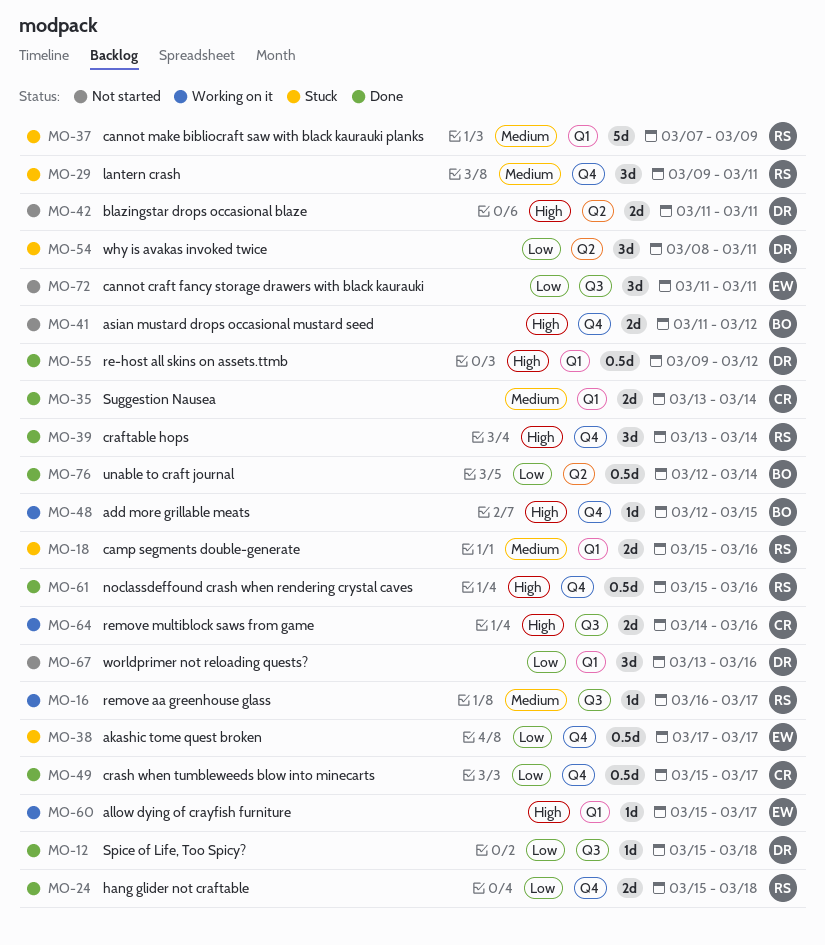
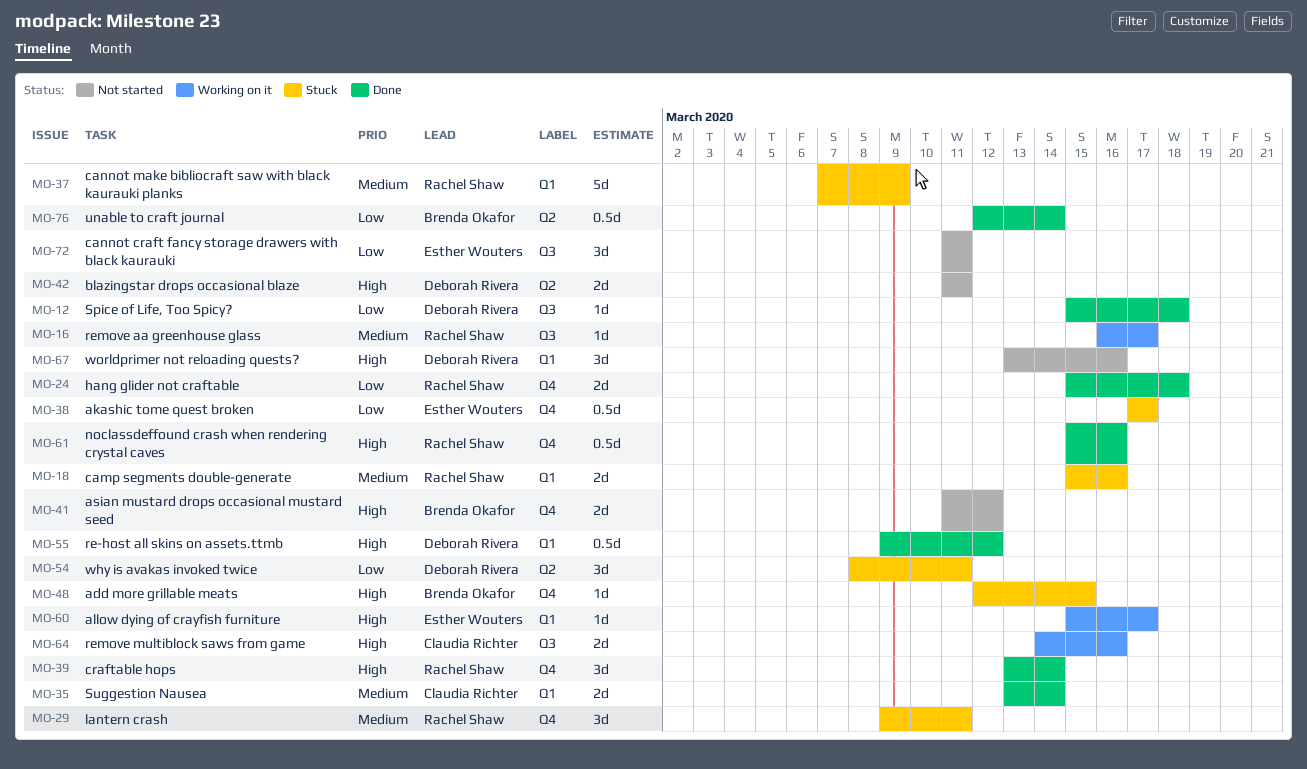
MO-48, status: Working on it -> Stuck
MO-49: present -> none
MO-67, priority: Low -> High

